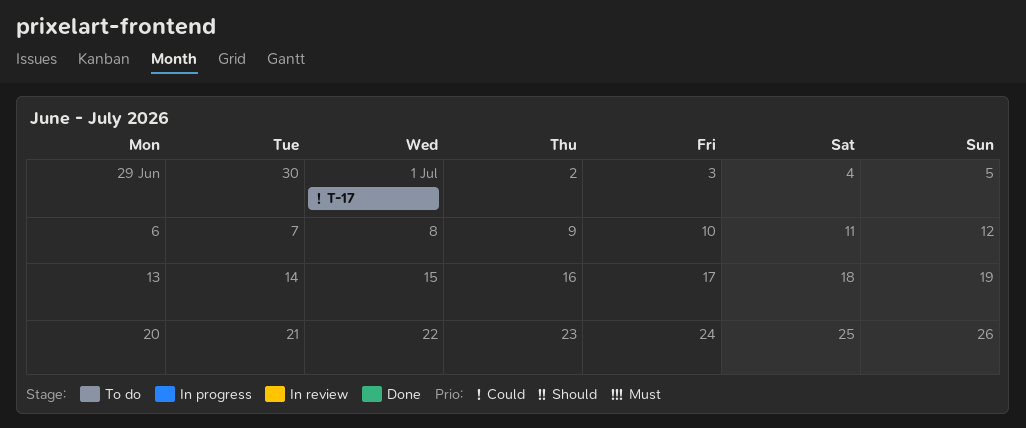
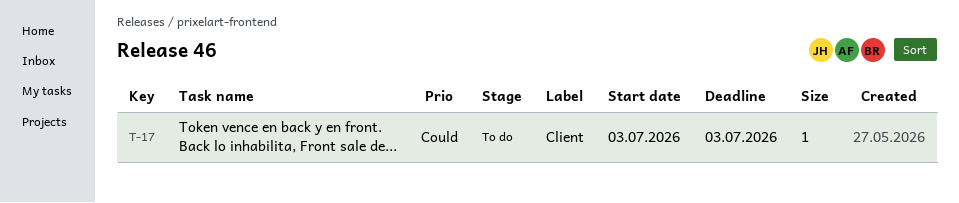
T-17, start: Jul 1 -> Jul 3
T-17, due: Jul 1 -> Jul 3

